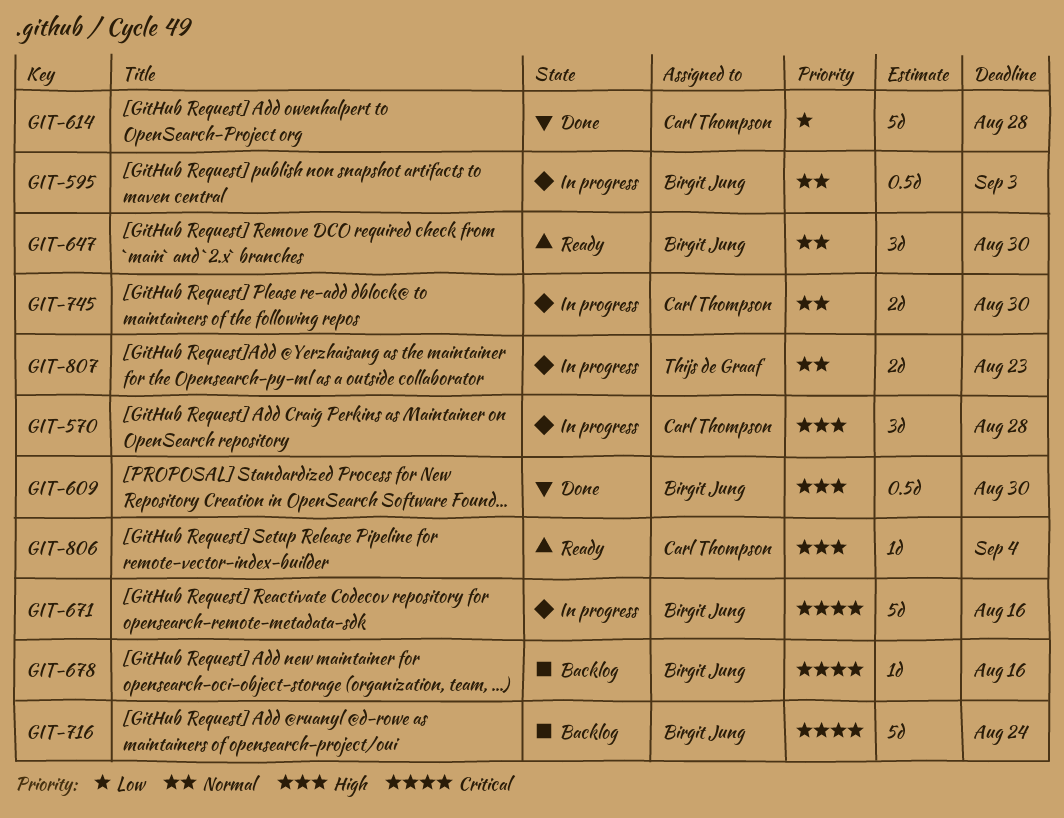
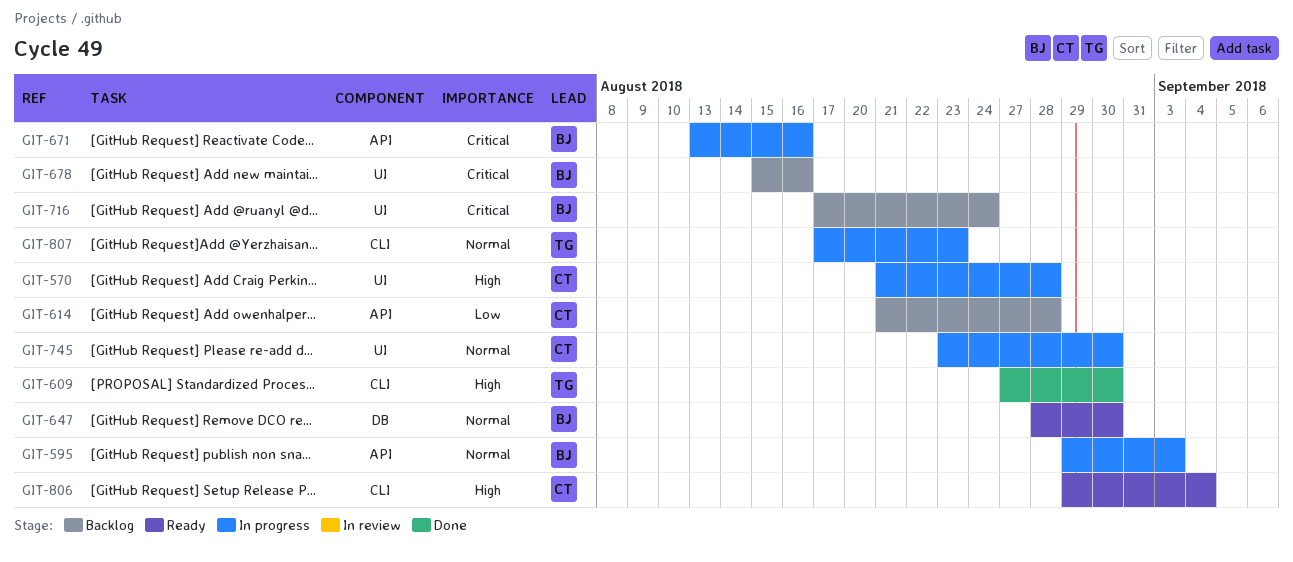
GIT-609, owner: Birgit Jung -> Thijs de Graaf
GIT-614, status: Done -> Backlog

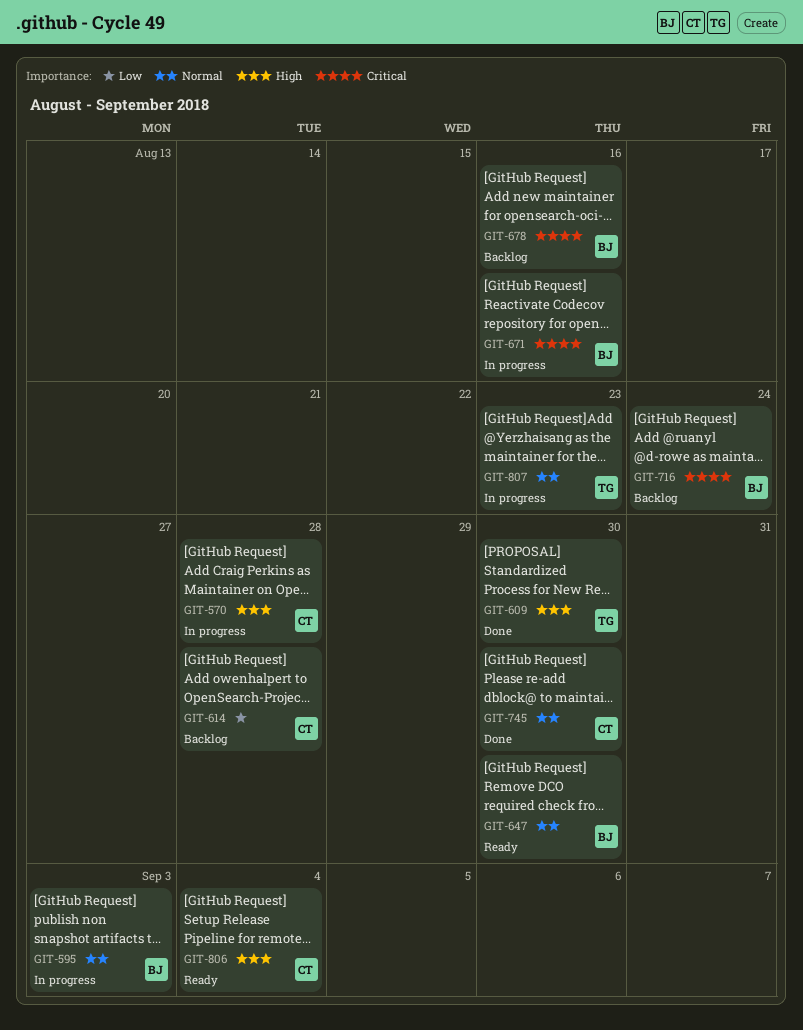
GIT-745, status: In progress -> Done

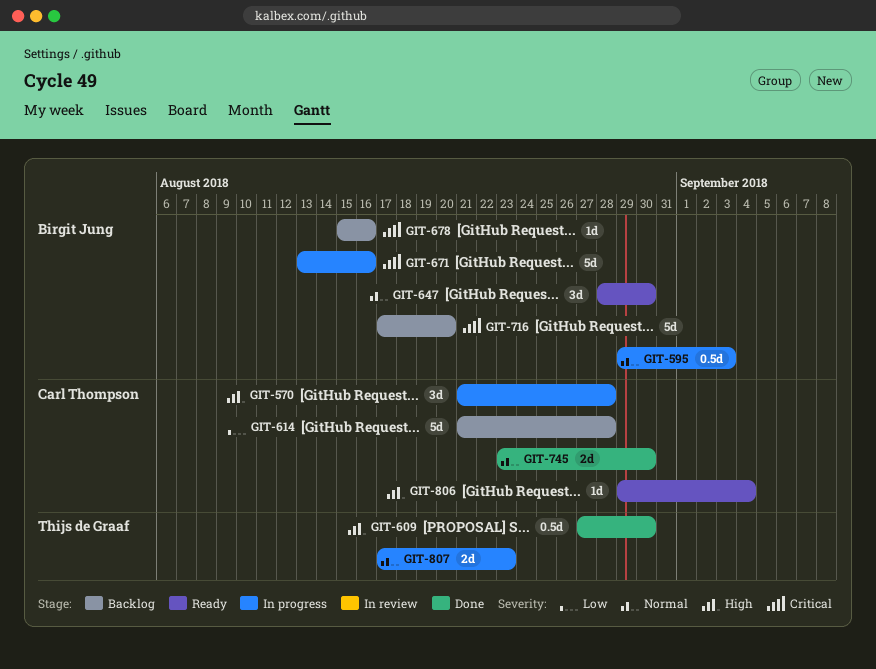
GIT-716, due: Aug 24 -> Aug 20

